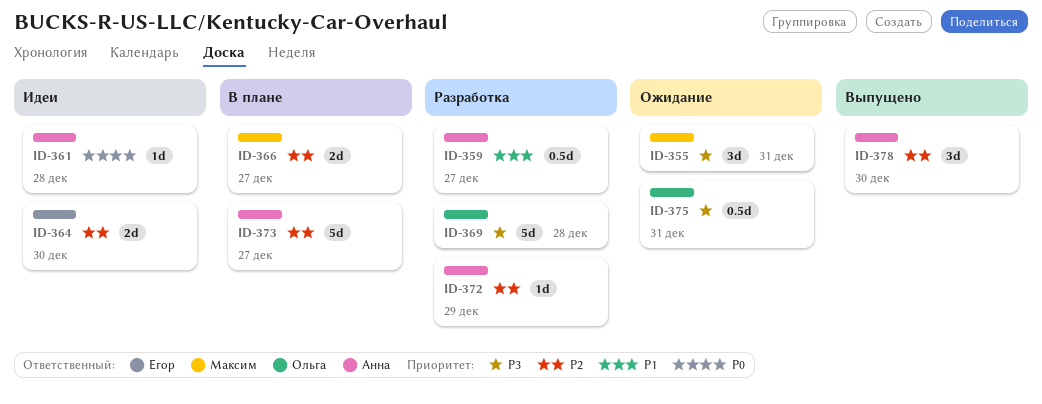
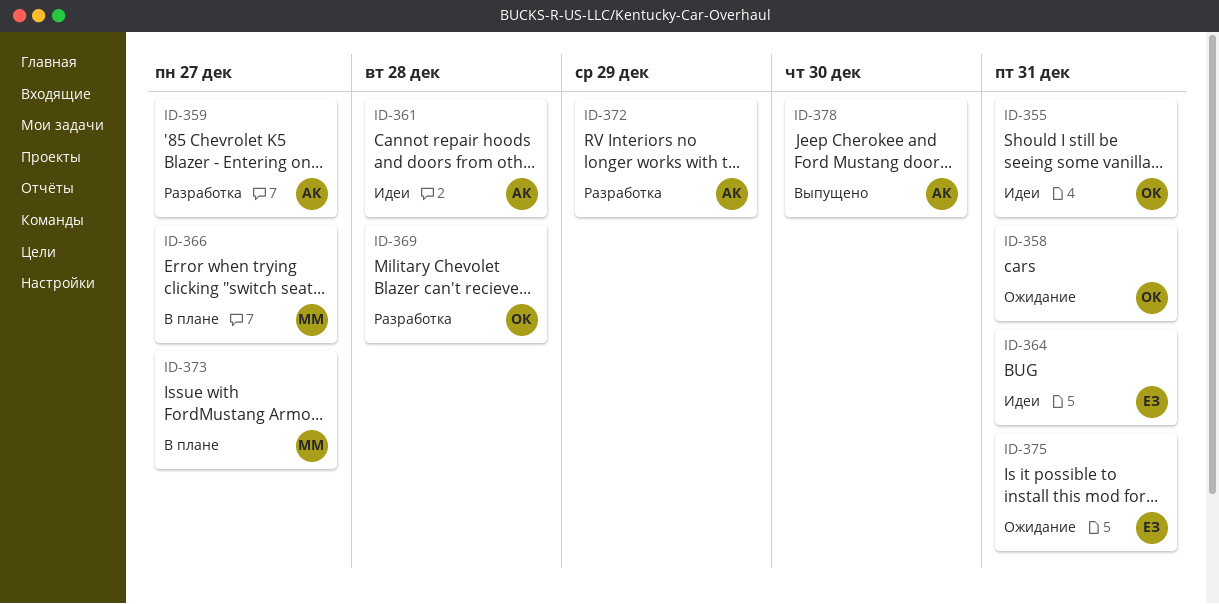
ID-355, status: Ожидание -> Идеи
ID-355, owner: Максим -> Ольга
ID-358: none -> present
ID-364, due: Dec 30 -> Dec 31
ID-373, owner: Анна -> Максим
ID-375, owner: Ольга -> Егор

